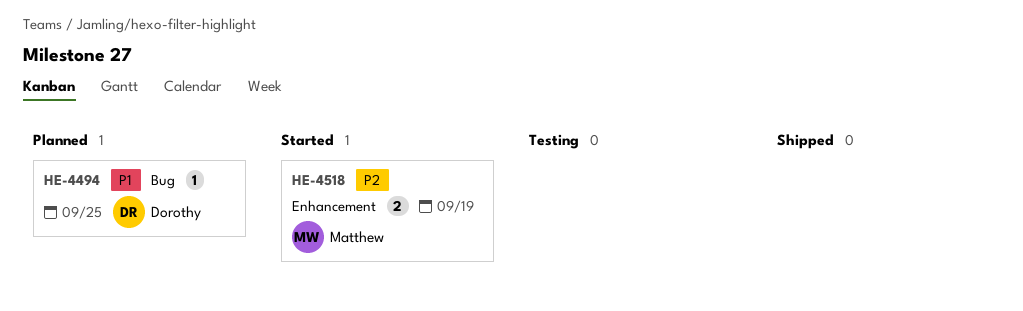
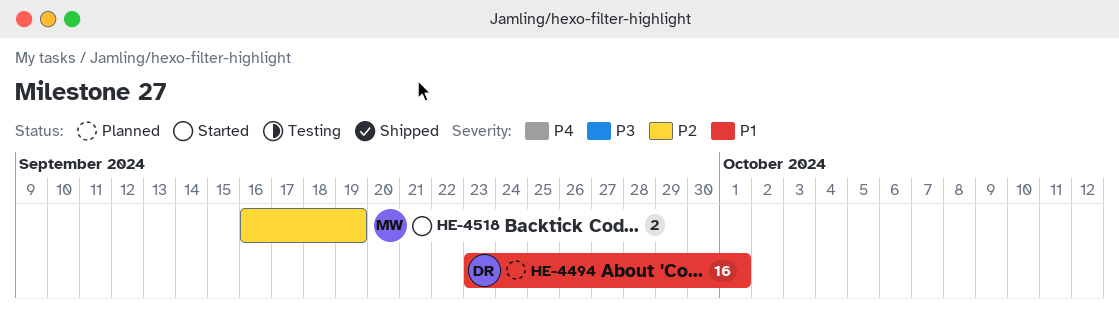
HE-4494, estimate: 1 -> 16
HE-4494, due: Sep 25 -> Oct 1

